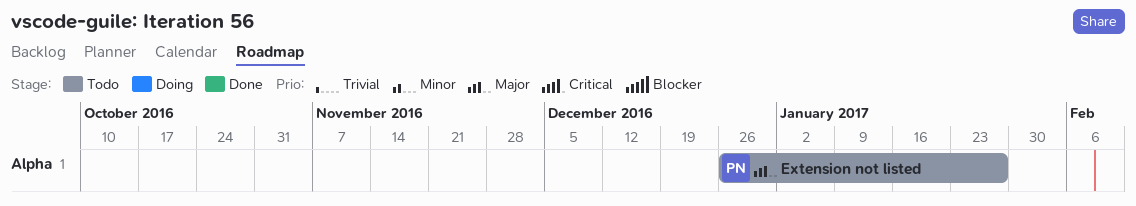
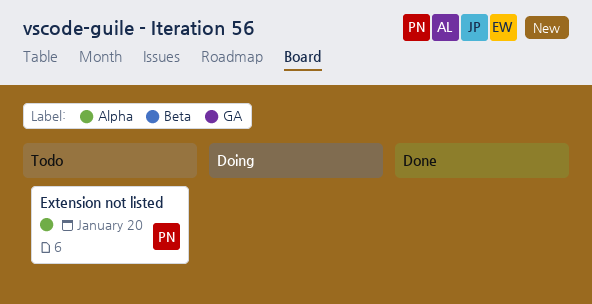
Extension not listed, due: Jan 27 -> Jan 20

